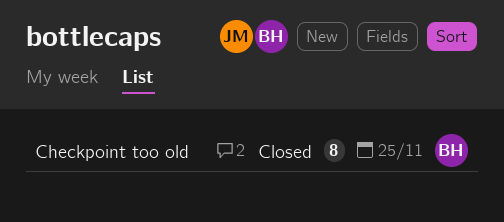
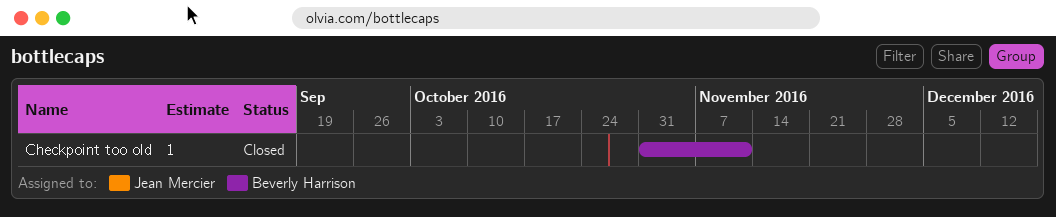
Checkpoint too old, estimate: 8 -> 1
Checkpoint too old, due: Nov 25 -> Nov 11

